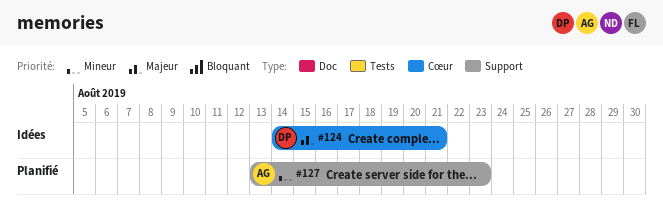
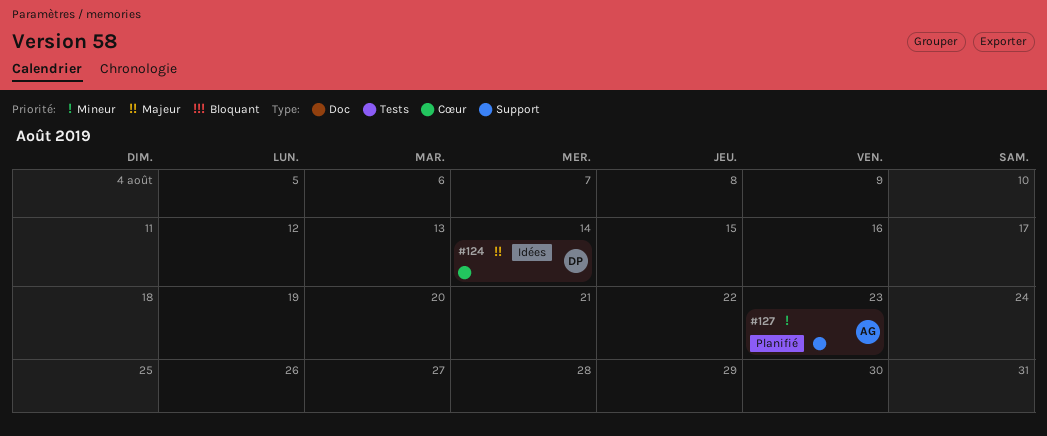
#124, due: Aug 21 -> Aug 14

